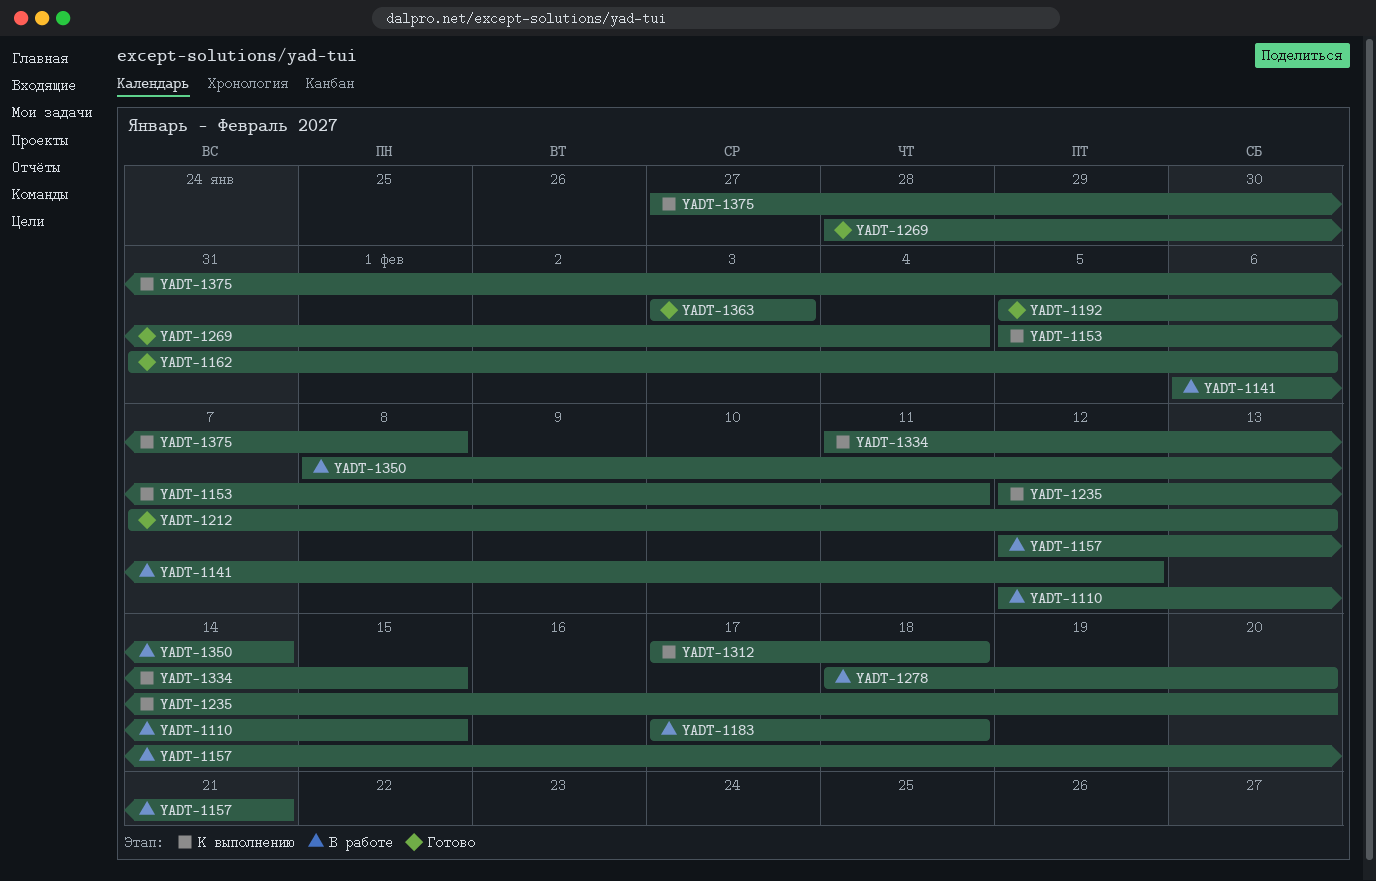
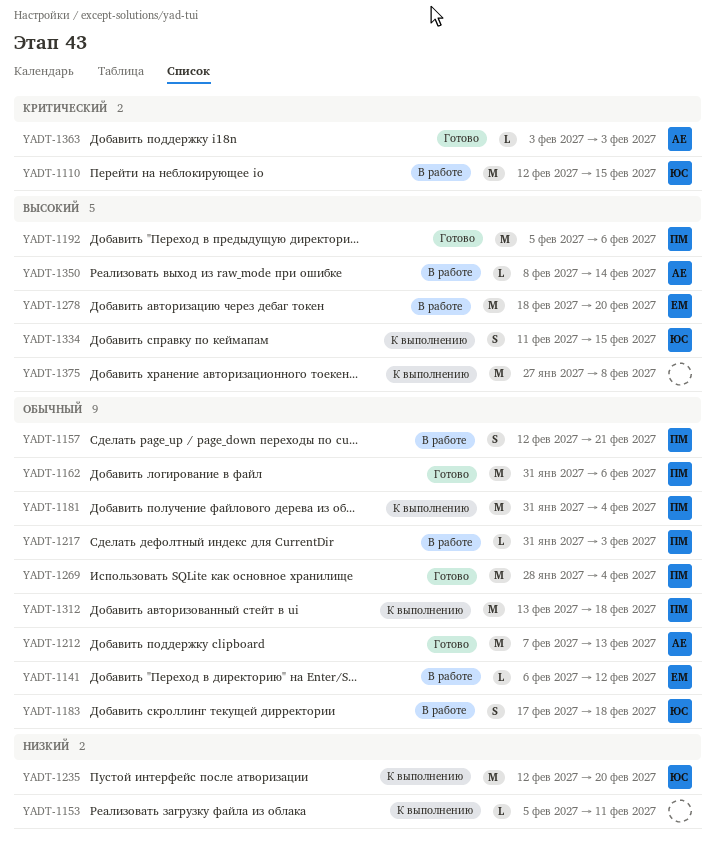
YADT-1181: none -> present
YADT-1217: none -> present
YADT-1312, start: Feb 17 -> Feb 13

